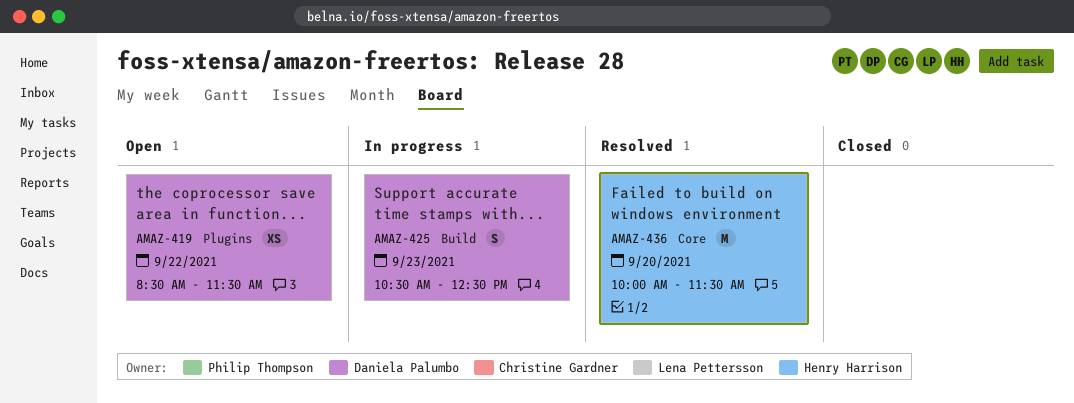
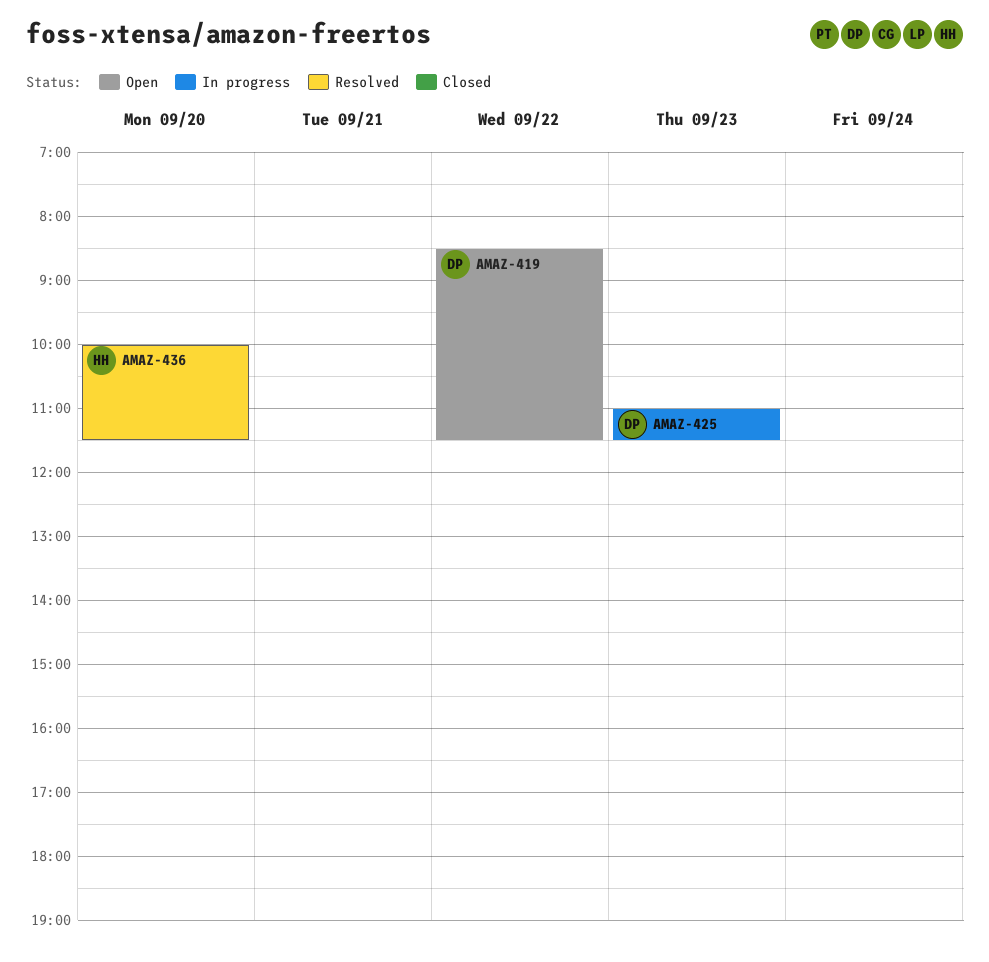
AMAZ-425, begins: 10:30 -> 11:00
AMAZ-425, ends: 12:30 -> 11:30

